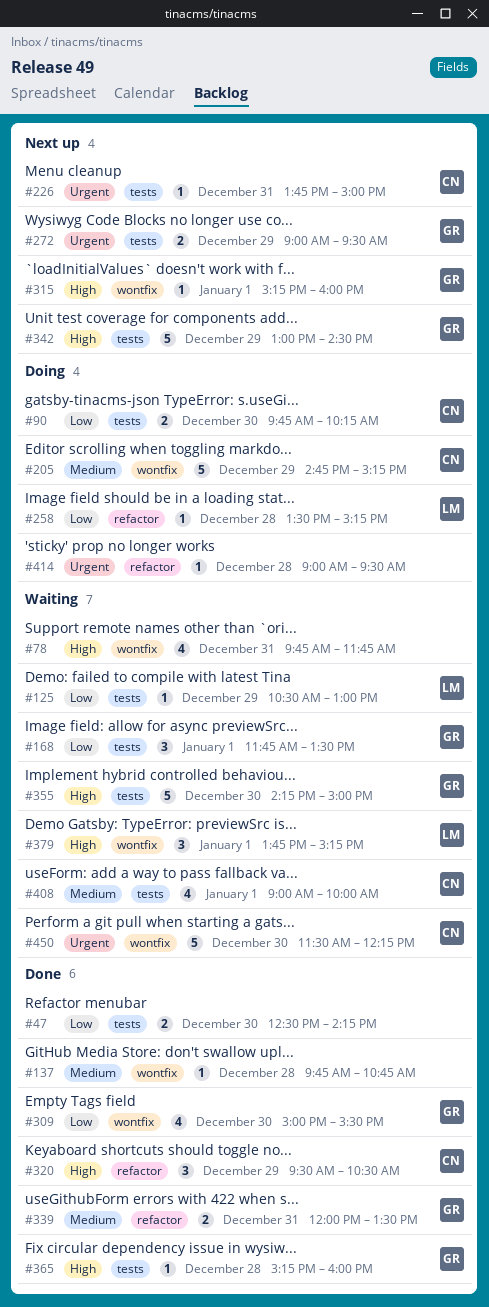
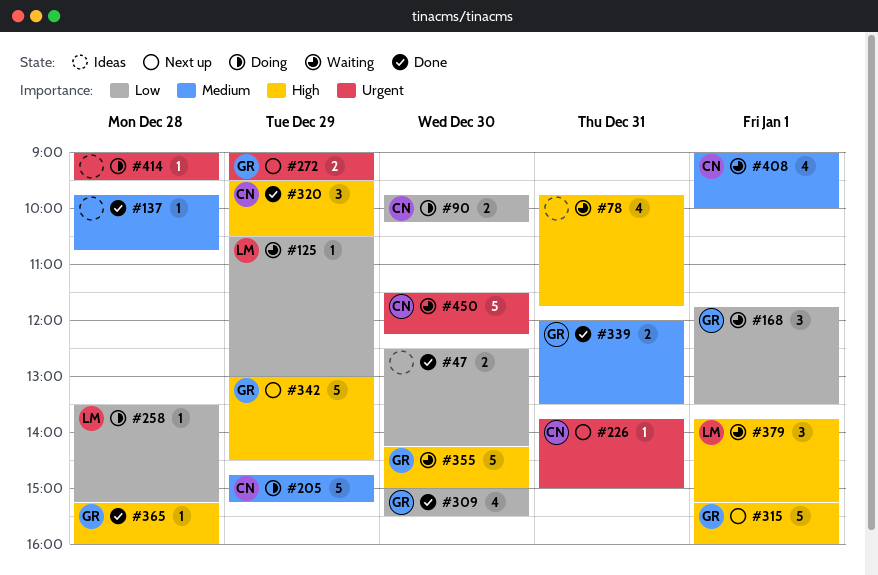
#315, estimate: 1 -> 5

